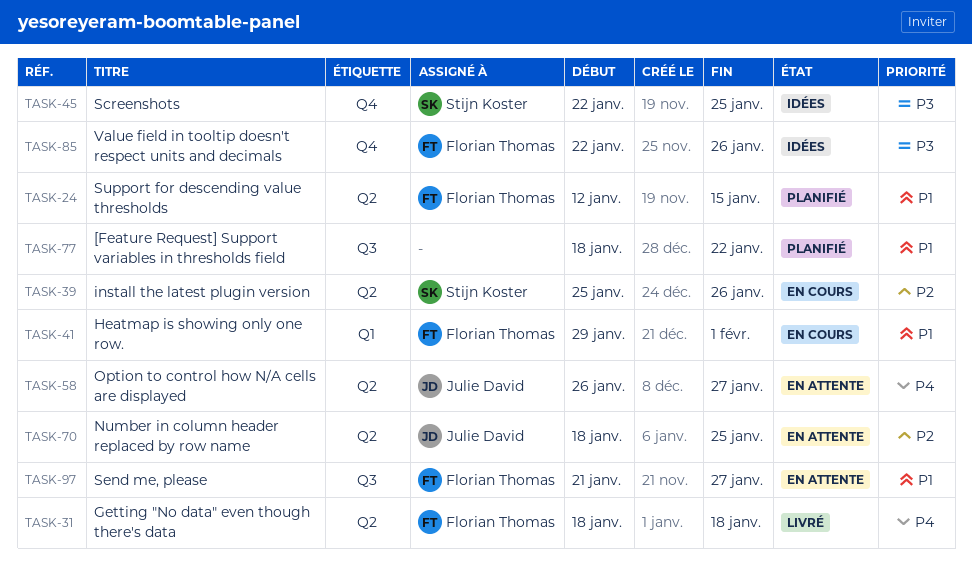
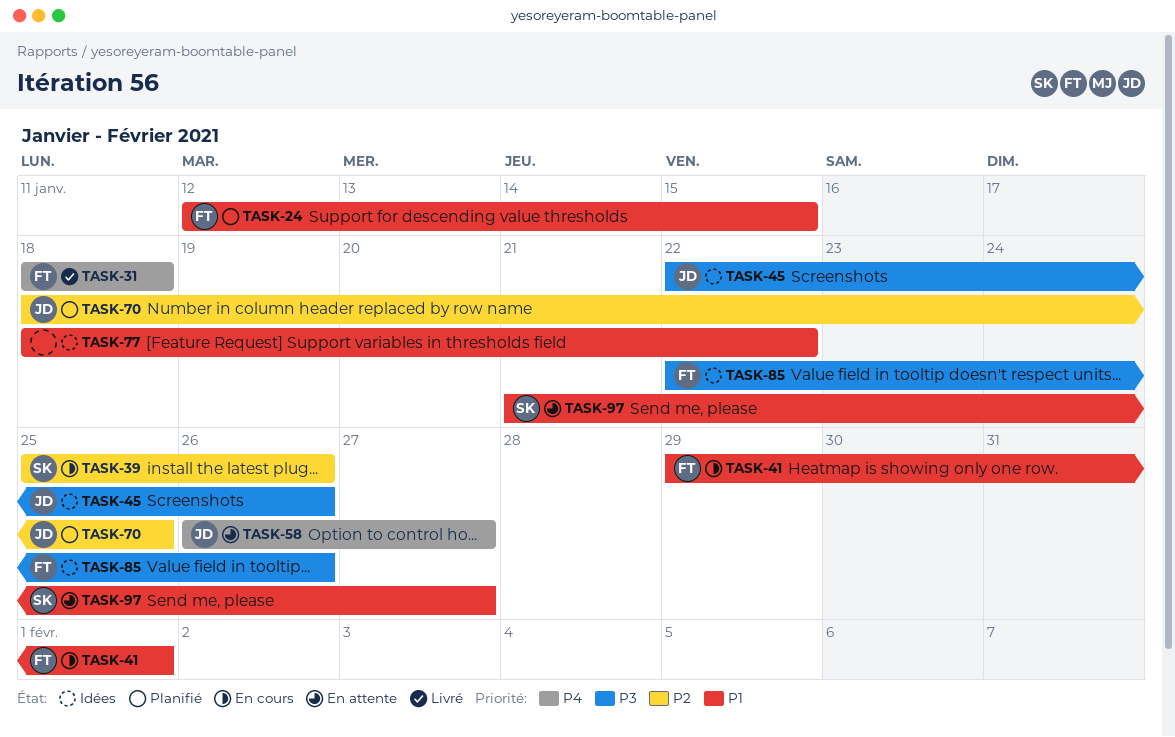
TASK-45, owner: Stijn Koster -> Julie David
TASK-45, due: Jan 25 -> Jan 26
TASK-70, status: En attente -> Planifié
TASK-77, status: Planifié -> Idées
TASK-97, owner: Florian Thomas -> Stijn Koster

